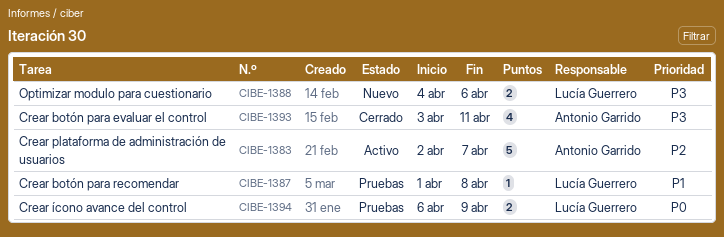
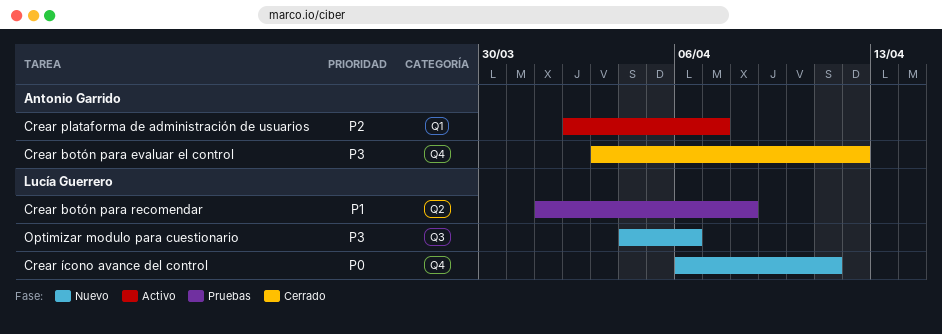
Crear botón para evaluar el control, due: Apr 11 -> Apr 12
Crear ícono avance del control, status: Pruebas -> Nuevo
Crear ícono avance del control, due: Apr 9 -> Apr 11

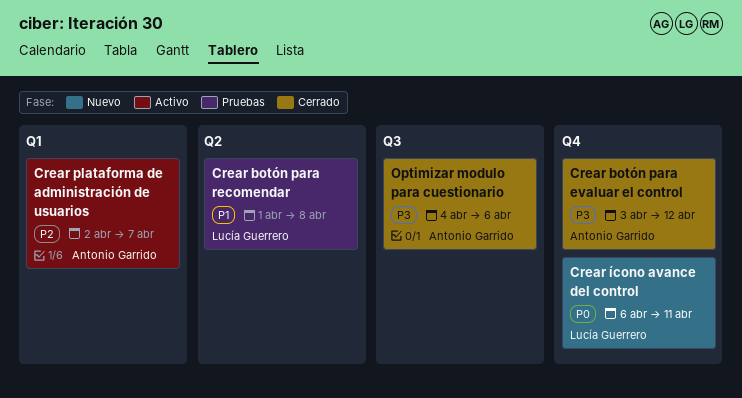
Optimizar modulo para cuestionario, status: Nuevo -> Cerrado
Optimizar modulo para cuestionario, owner: Lucía Guerrero -> Antonio Garrido

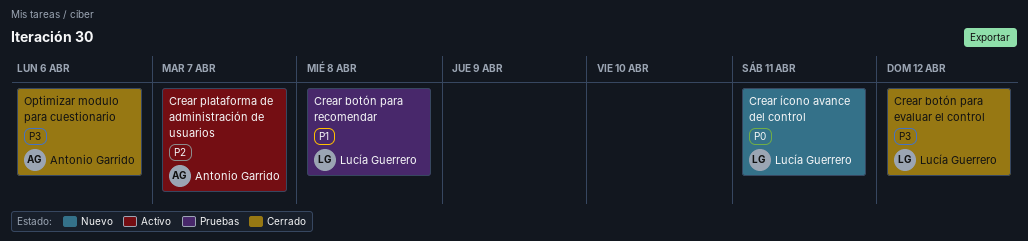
Crear botón para evaluar el control, owner: Antonio Garrido -> Lucía Guerrero

